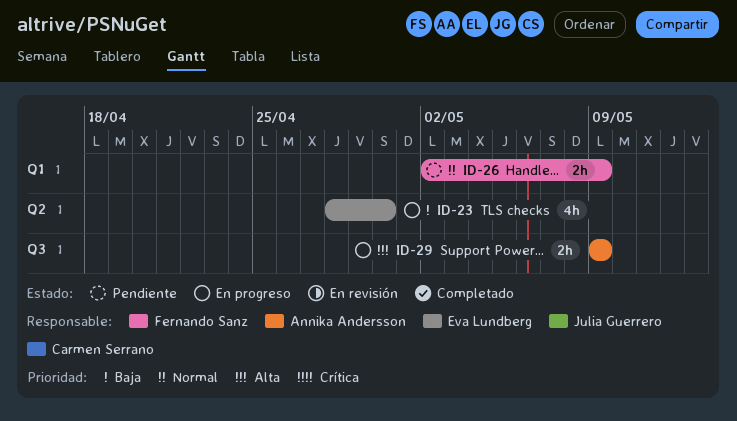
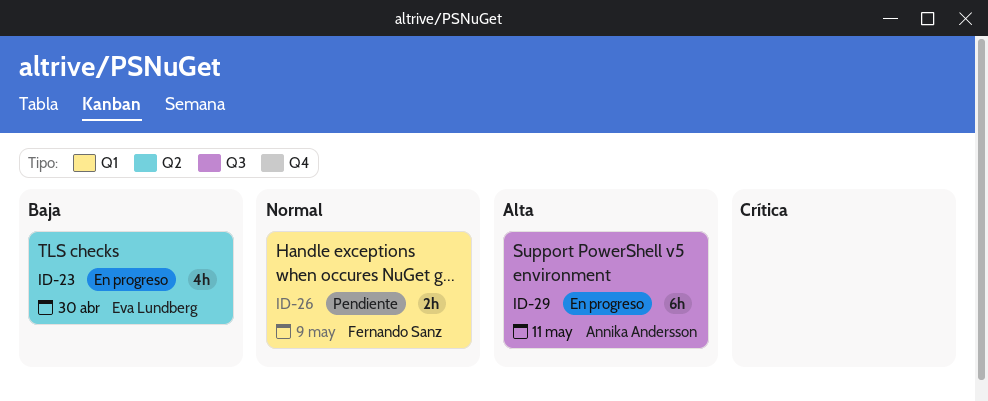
ID-29, estimate: 2h -> 6h
ID-29, due: May 9 -> May 11

